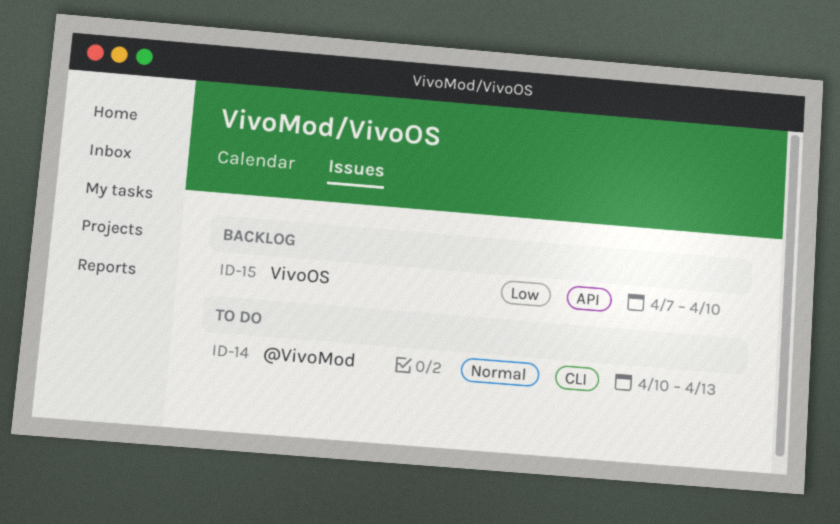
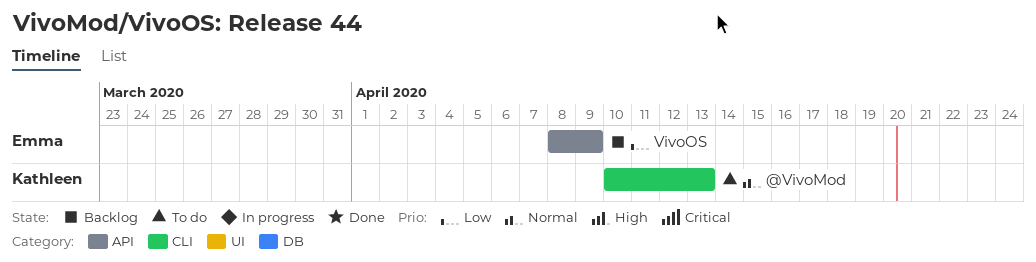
VivoOS, start: Apr 7 -> Apr 8
VivoOS, due: Apr 10 -> Apr 9

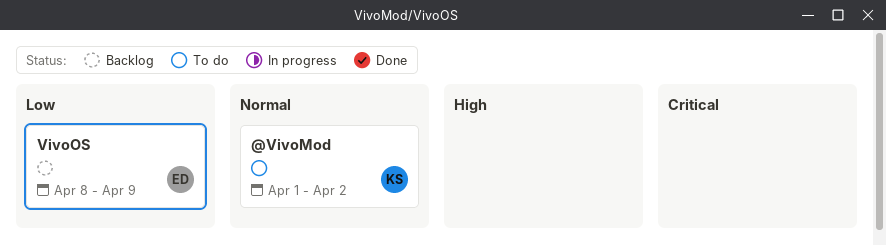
@VivoMod, start: Apr 10 -> Apr 1
@VivoMod, due: Apr 13 -> Apr 2

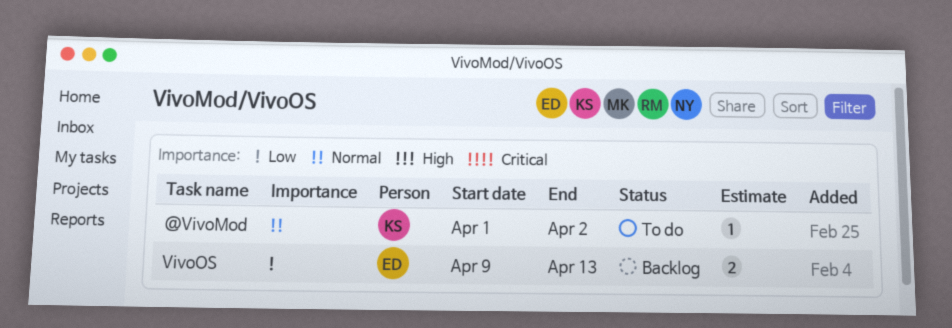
VivoOS, start: Apr 8 -> Apr 9
VivoOS, due: Apr 9 -> Apr 13

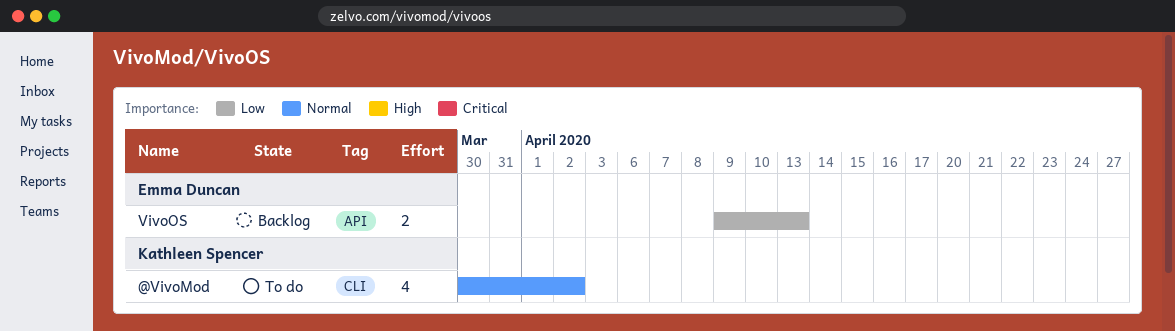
@VivoMod, estimate: 1 -> 4
@VivoMod, start: Apr 1 -> Mar 30

